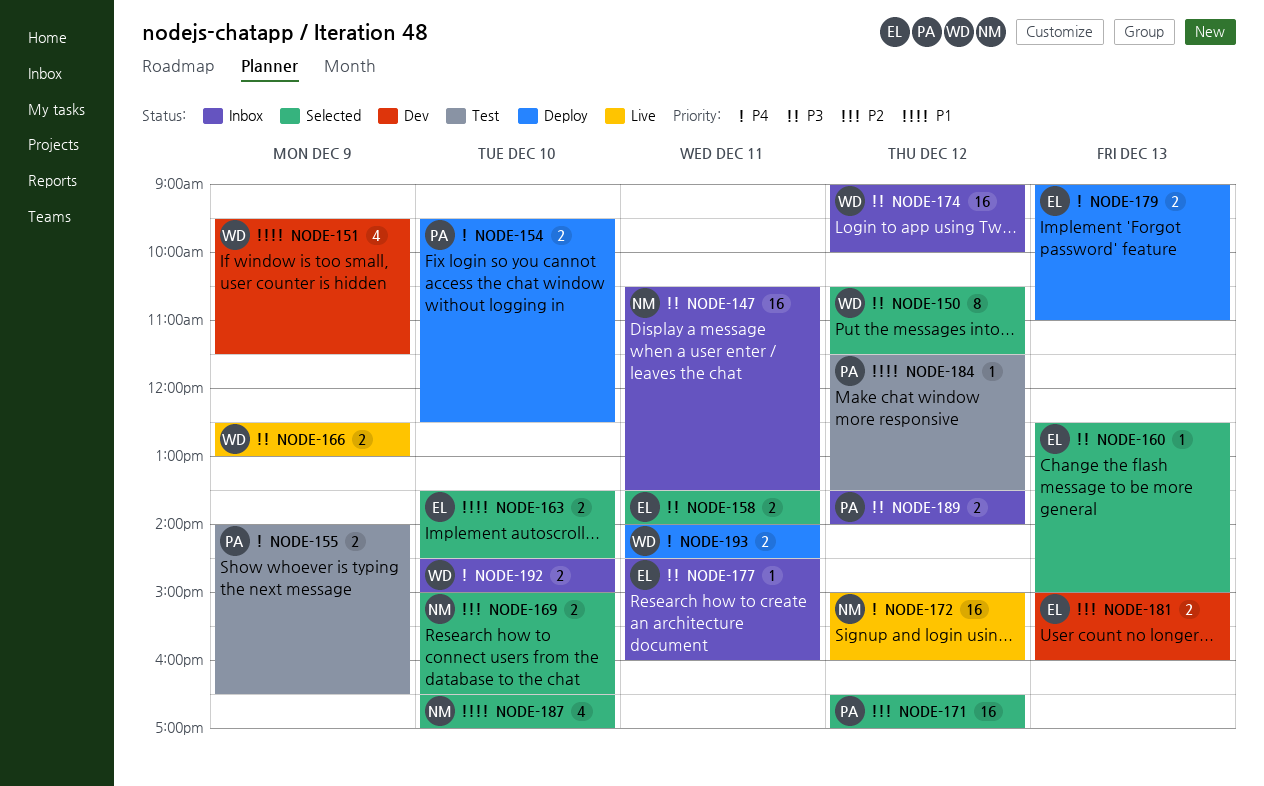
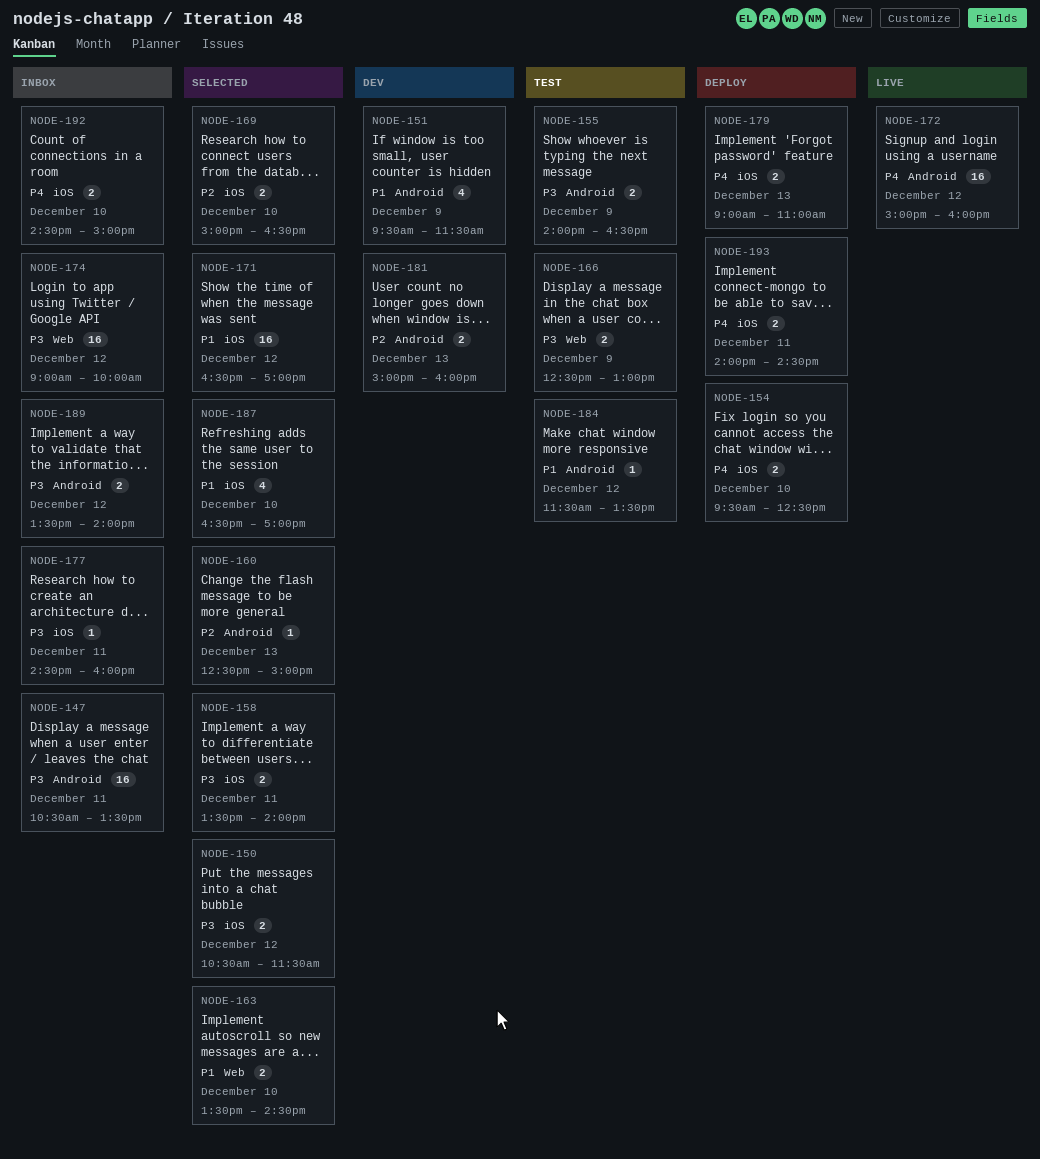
NODE-150, estimate: 8 -> 2
NODE-155, priority: P4 -> P3
NODE-160, priority: P3 -> P2
NODE-166, status: Live -> Test
NODE-171, priority: P2 -> P1

